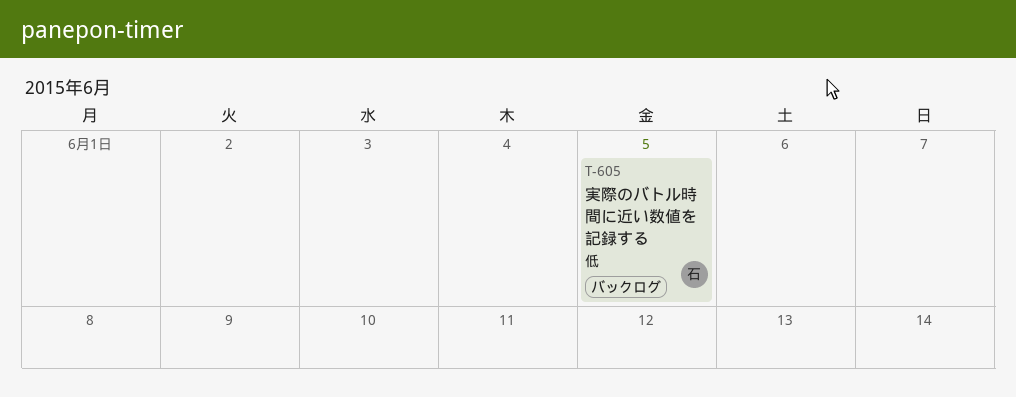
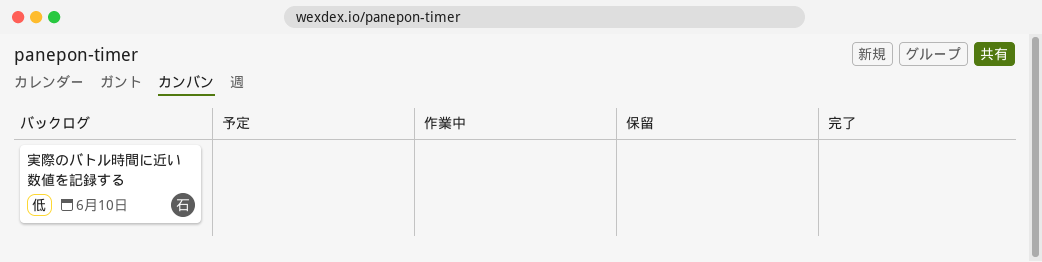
実際のバトル時間に近い数値を記録する, due: Jun 5 -> Jun 10

